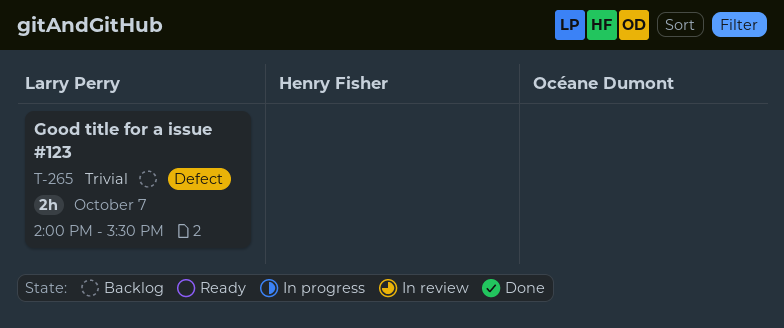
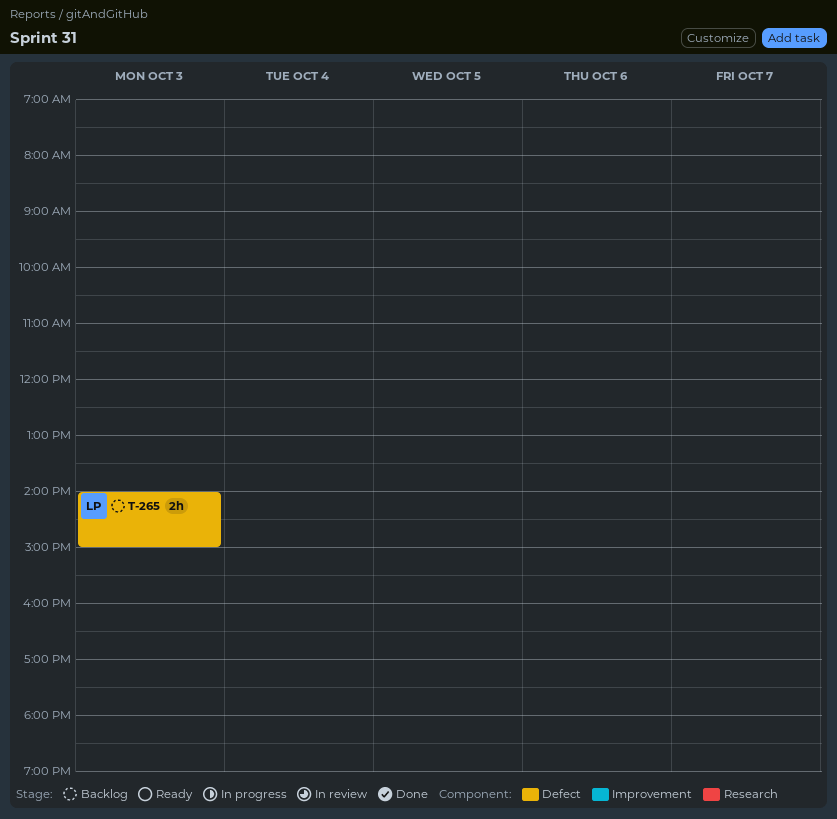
T-265, day: Oct 7 -> Oct 3
T-265, ends: 15:30 -> 15:00

